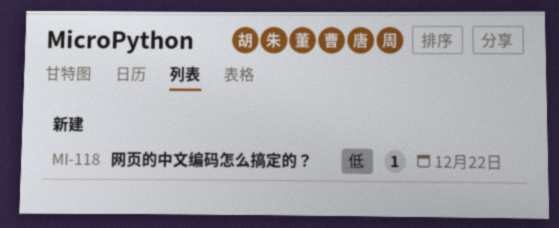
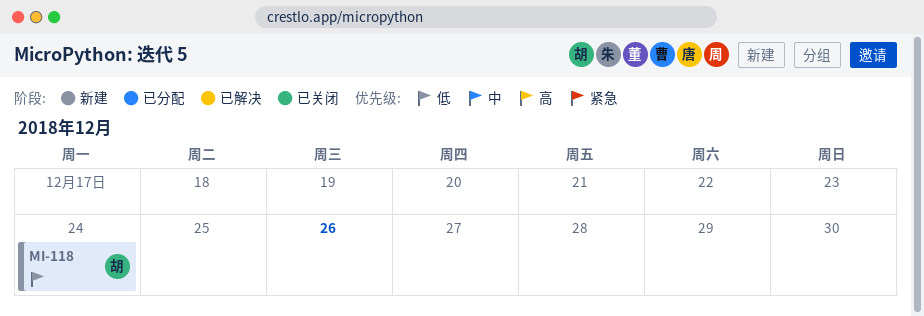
MI-118, due: Dec 22 -> Dec 24

